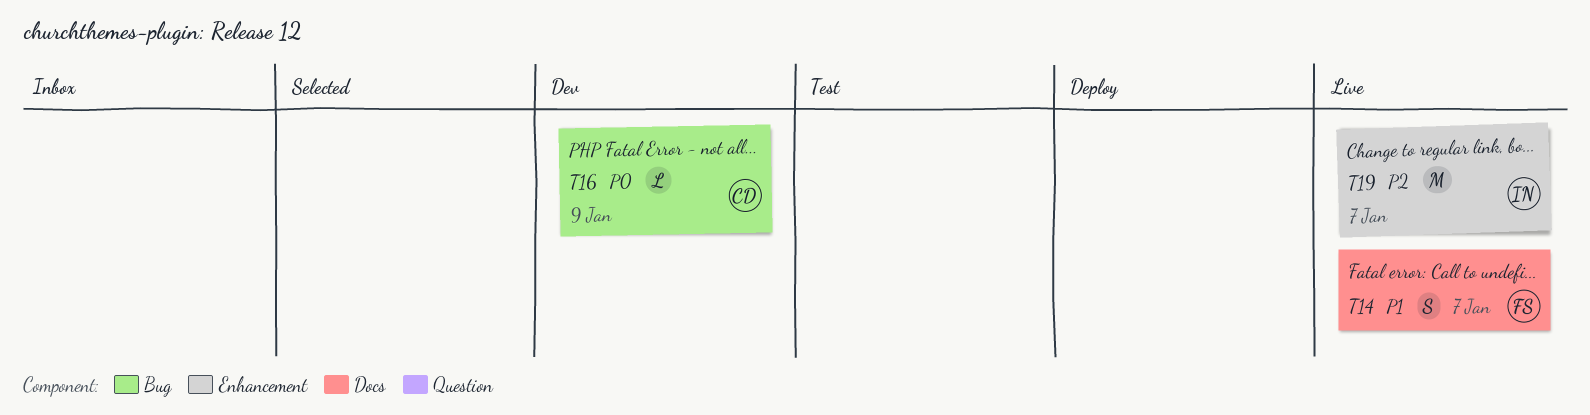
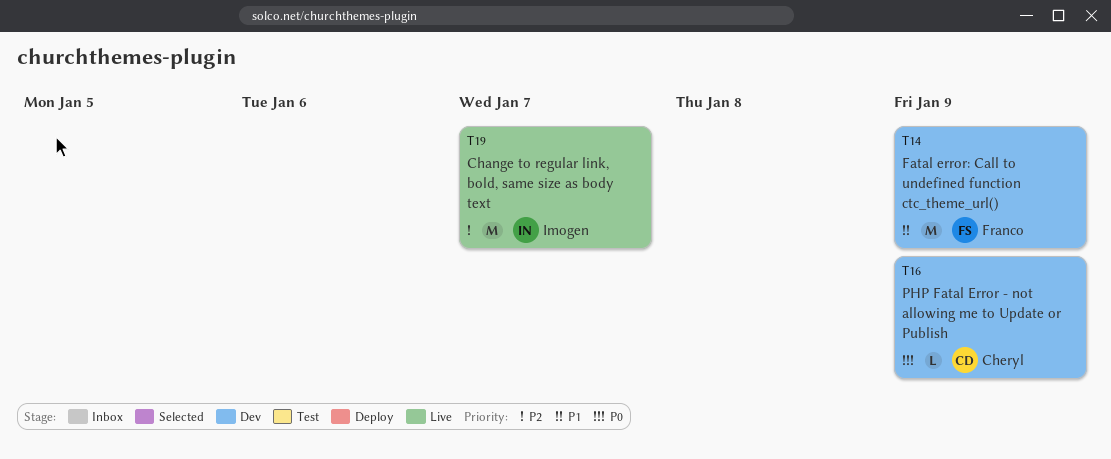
T14, status: Live -> Dev
T14, estimate: S -> M
T14, due: Jan 7 -> Jan 9

